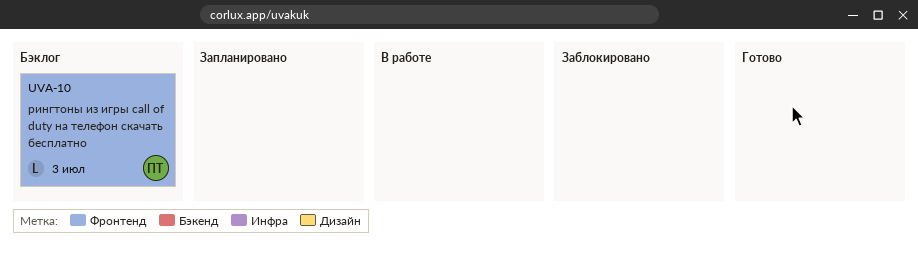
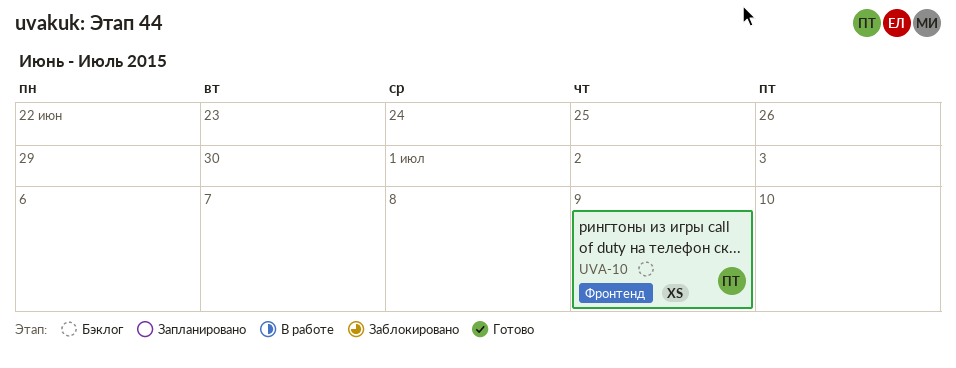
UVA-10, estimate: L -> XS
UVA-10, due: Jul 3 -> Jul 9

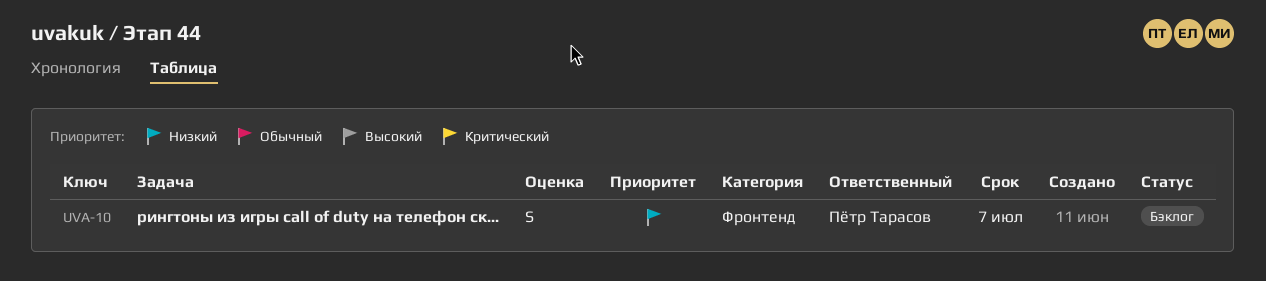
UVA-10, estimate: XS -> S
UVA-10, due: Jul 9 -> Jul 7

